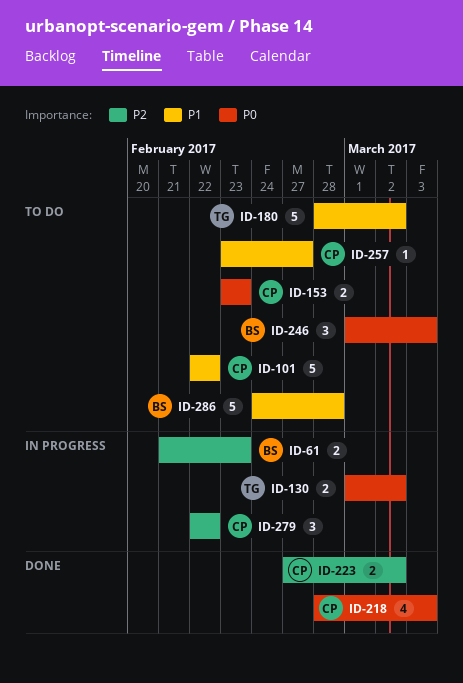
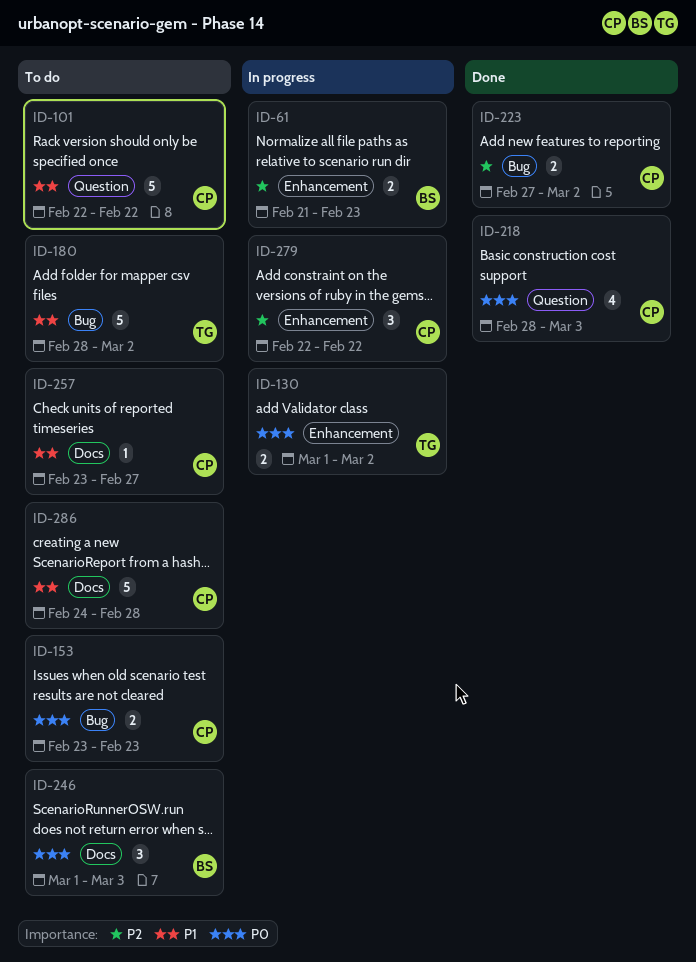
ID-286, owner: BS -> CP

